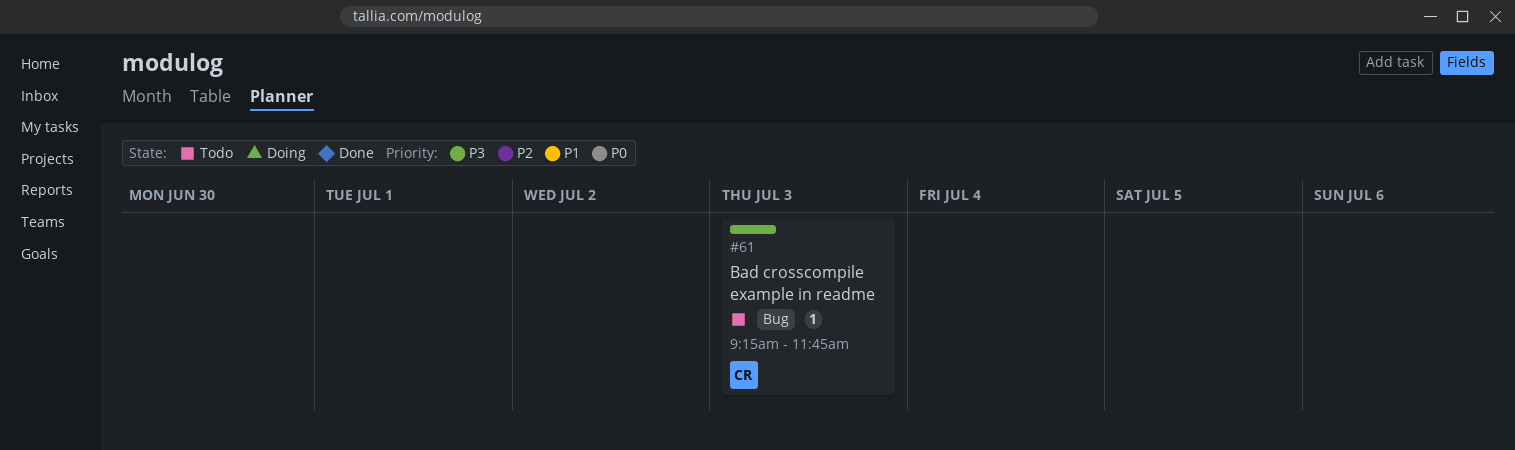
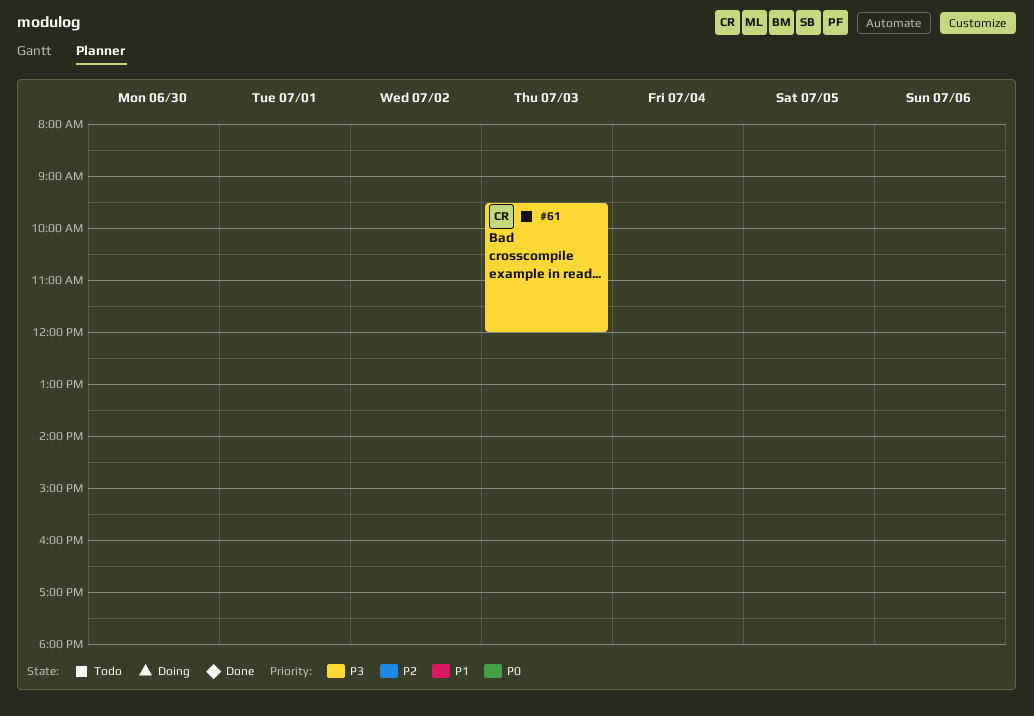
#61, begins: 09:15 -> 09:30
#61, ends: 11:45 -> 12:00

